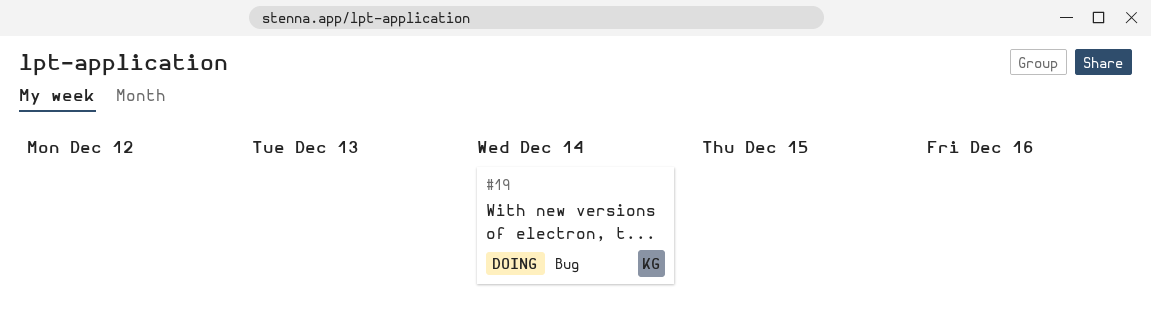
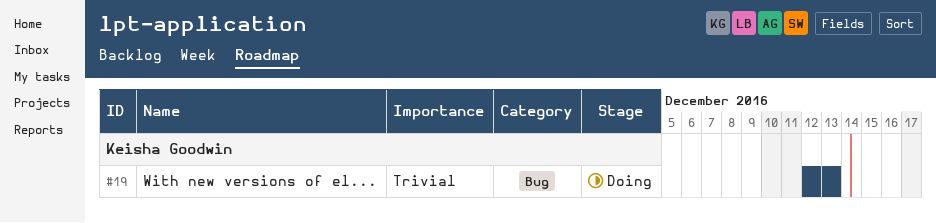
#19, due: Dec 14 -> Dec 13

